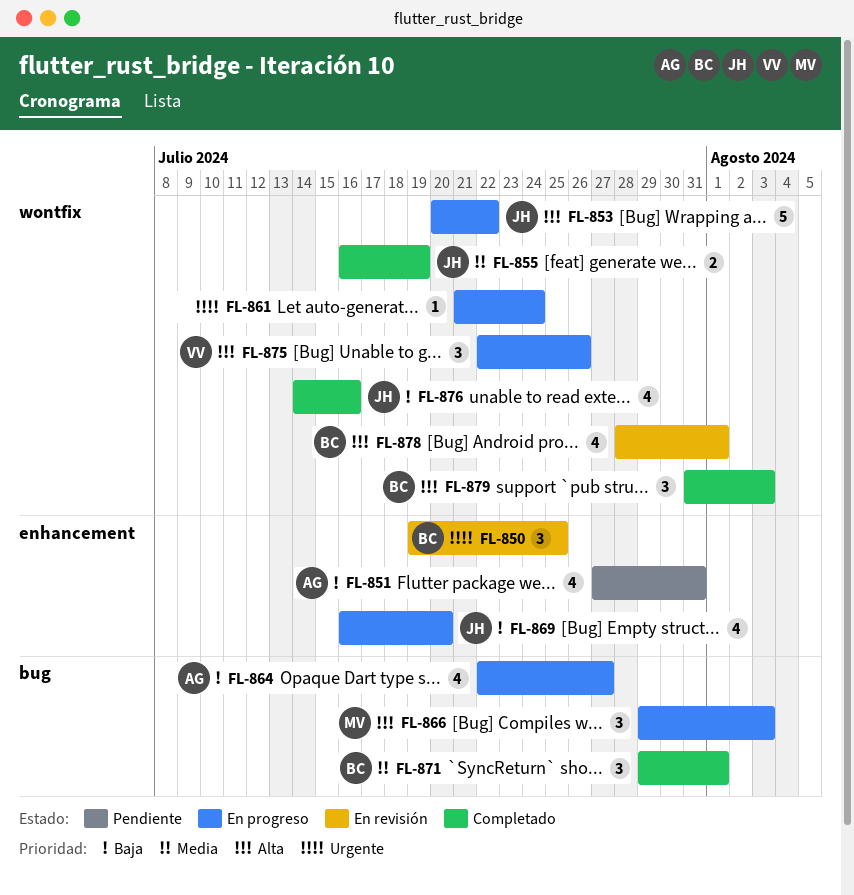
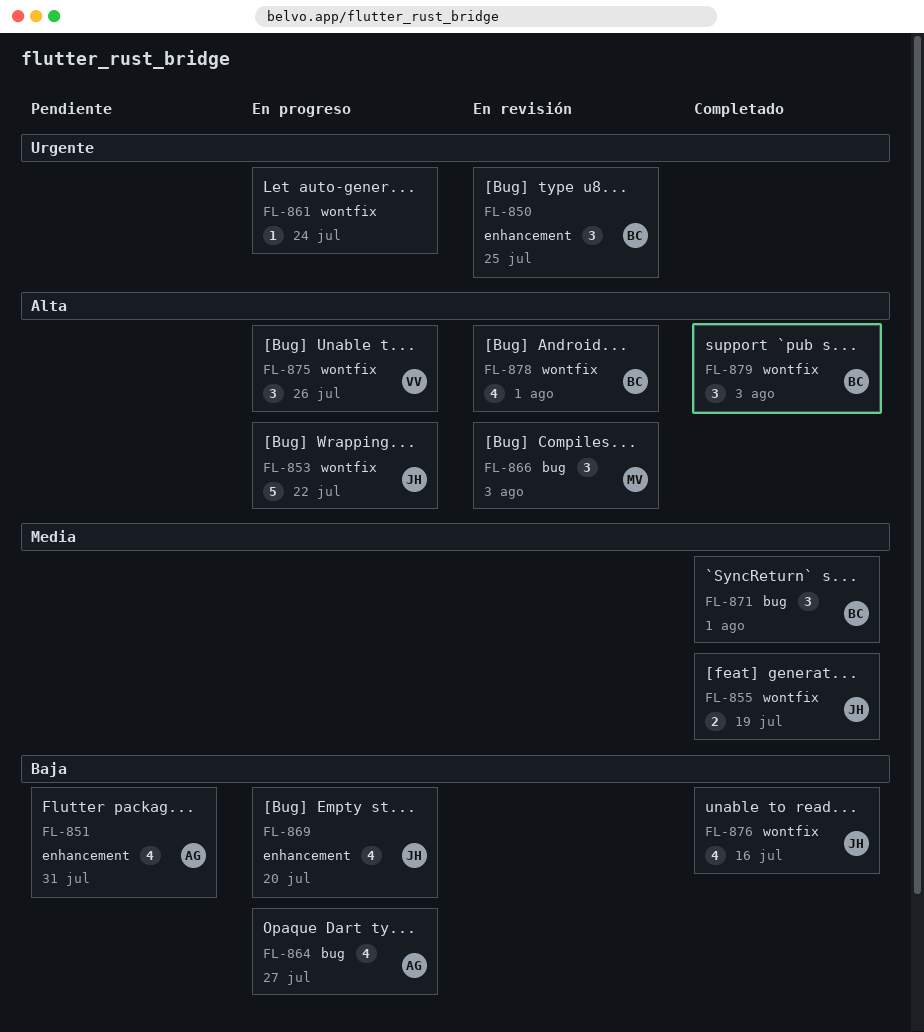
FL-866, status: En progreso -> En revisión

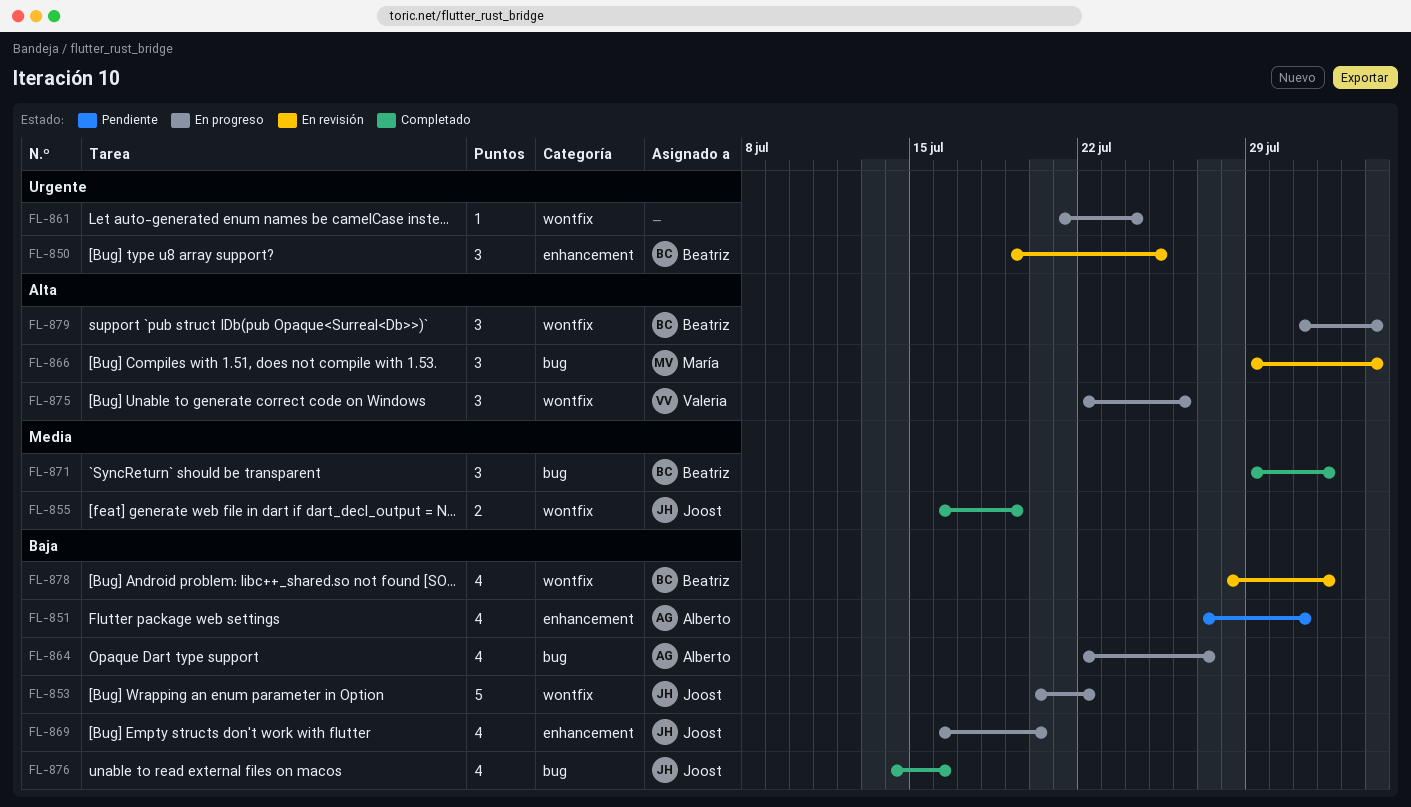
FL-853, priority: Alta -> Baja
FL-876, label: wontfix -> bug
FL-878, priority: Alta -> Baja
FL-879, status: Completado -> En progreso

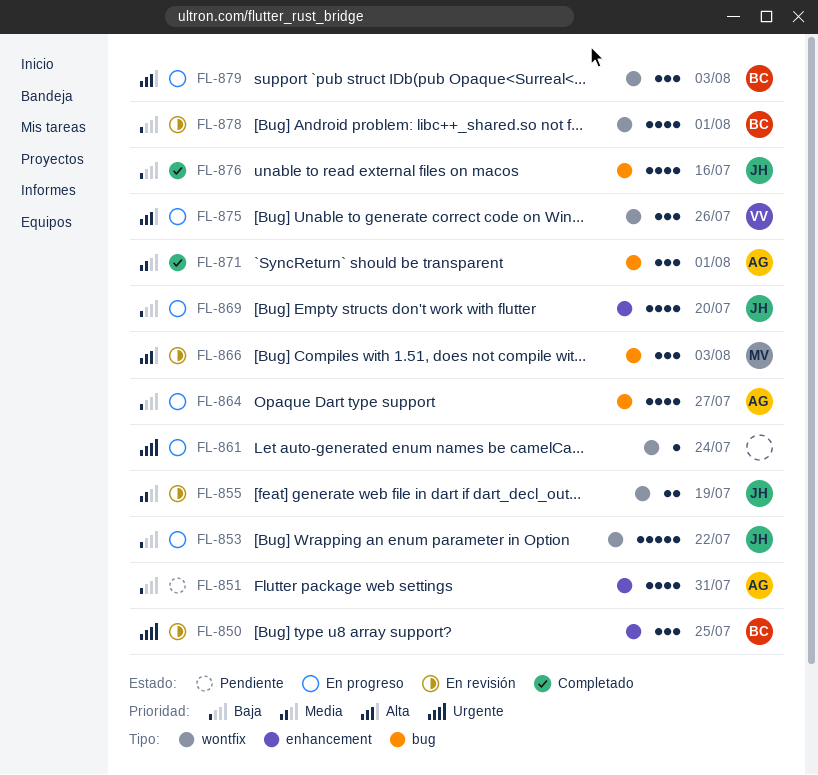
FL-855, status: Completado -> En revisión
FL-871, owner: Beatriz -> Alberto

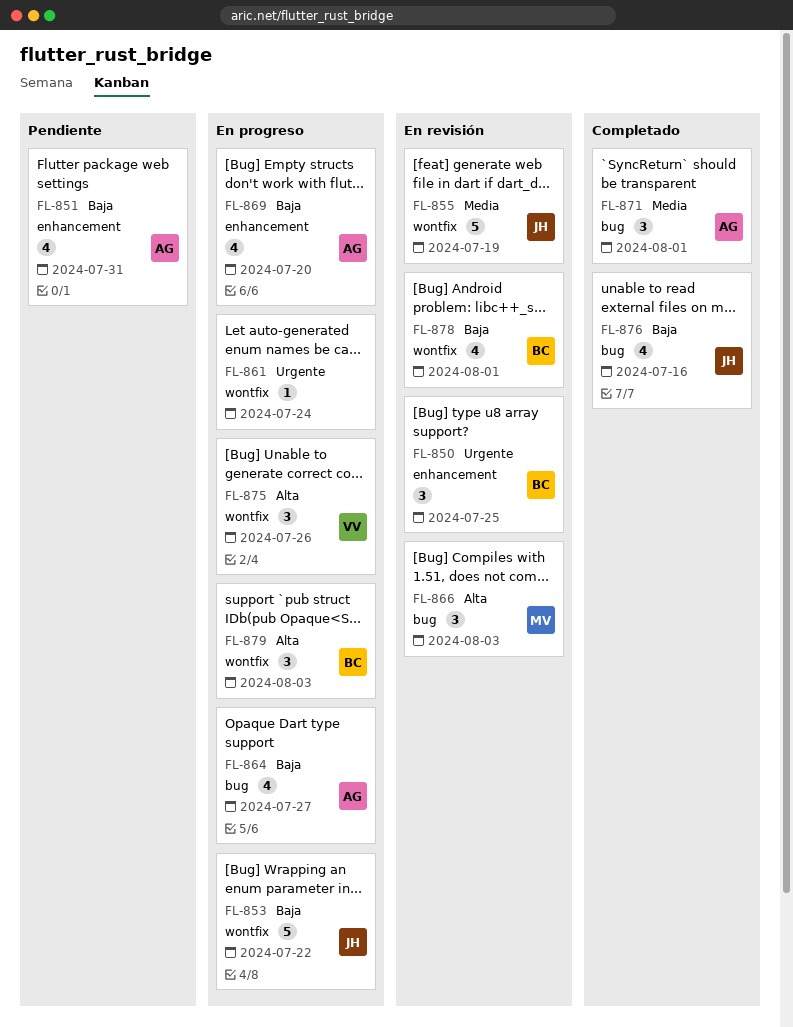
FL-855, estimate: 2 -> 5
FL-869, owner: JH -> AG

